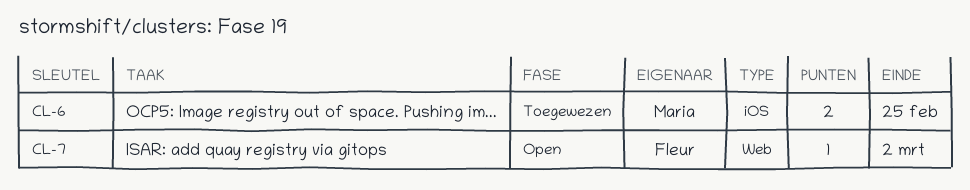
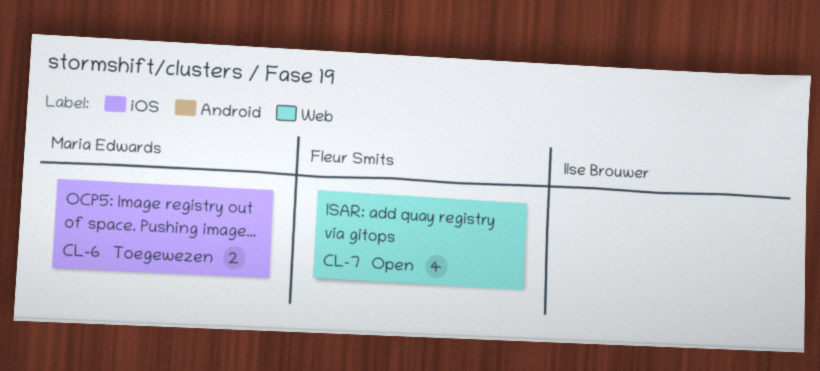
CL-7, estimate: 1 -> 4

